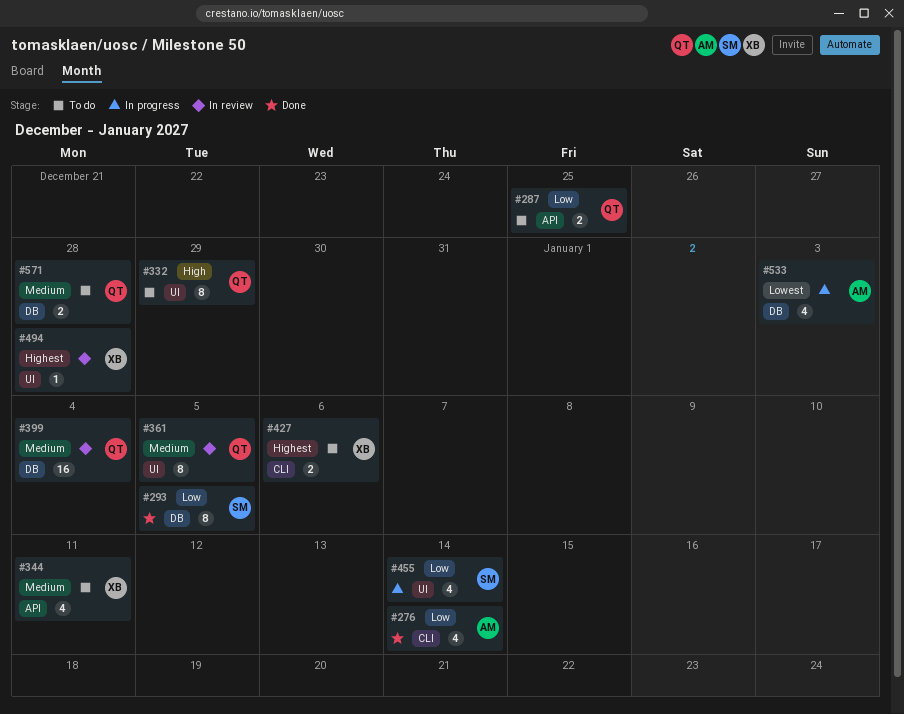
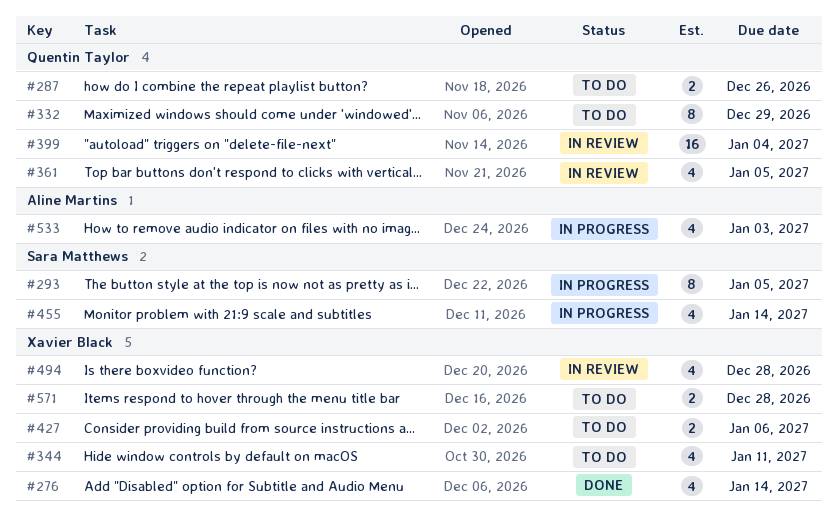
#276, owner: Aline Martins -> Xavier Black
#287, due: Dec 25 -> Dec 26
#293, status: Done -> In progress
#361, estimate: 8 -> 4
#494, estimate: 1 -> 4
#571, owner: Quentin Taylor -> Xavier Black

